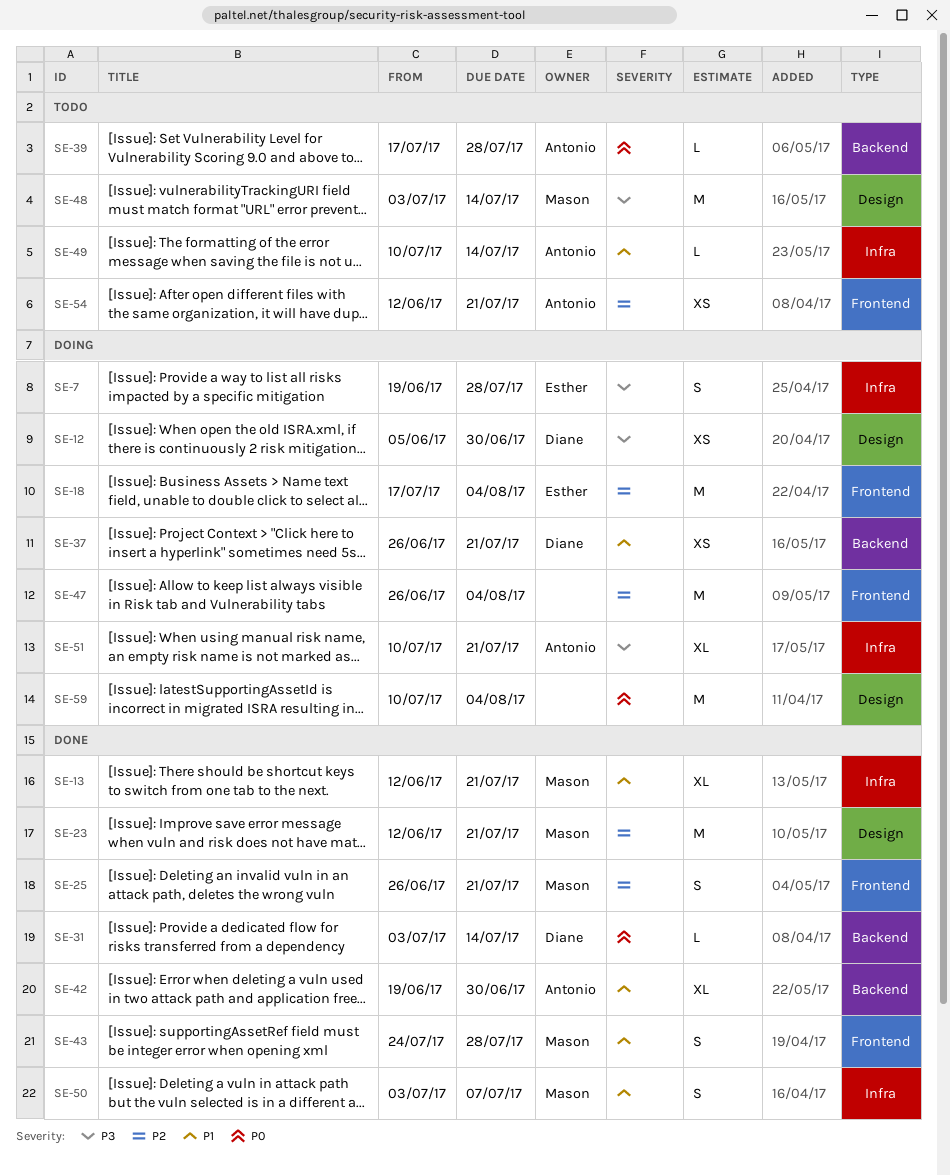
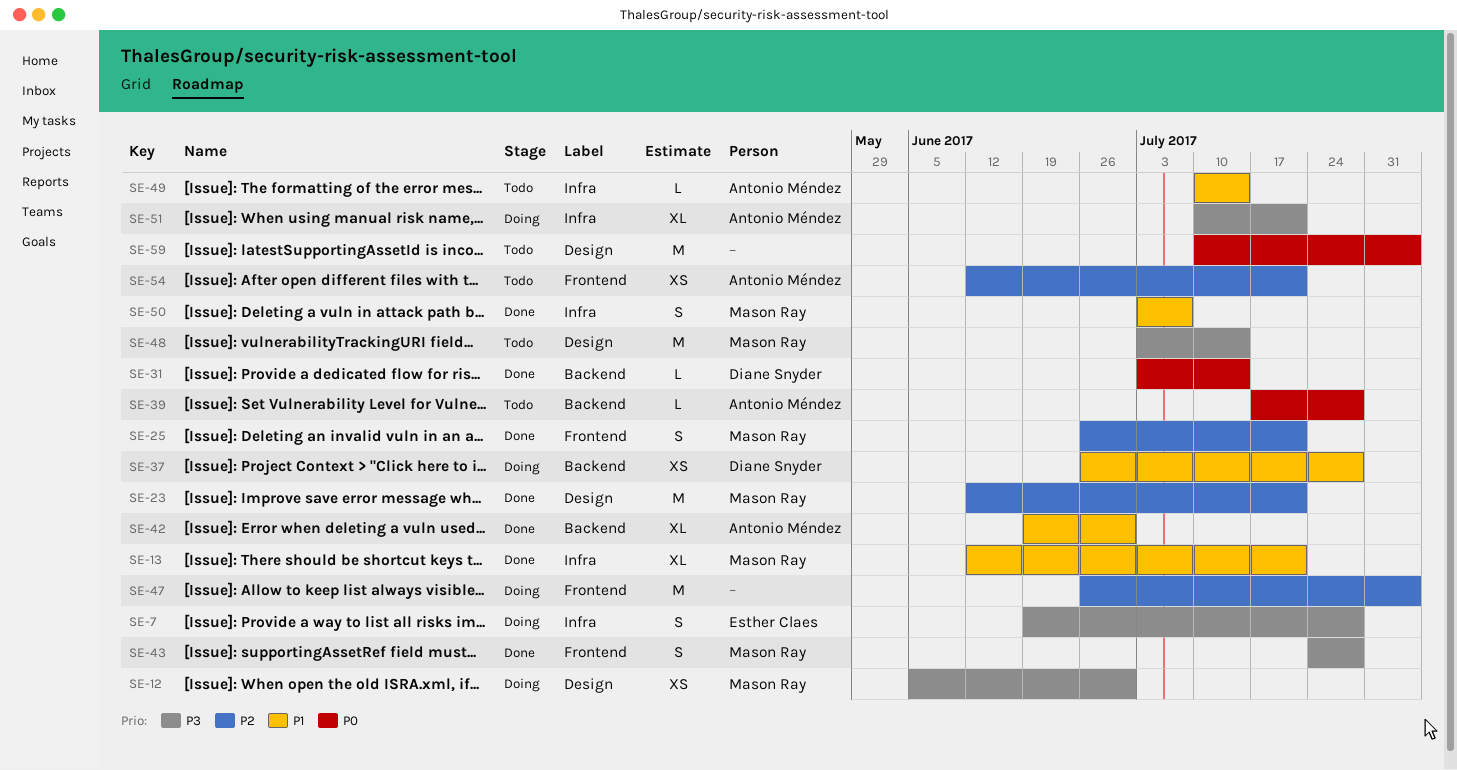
SE-12, owner: Diane Snyder -> Mason Ray
SE-18: present -> none
SE-37, due: Jul 21 -> Jul 28
SE-43, priority: P1 -> P3
SE-59, status: Doing -> Todo

